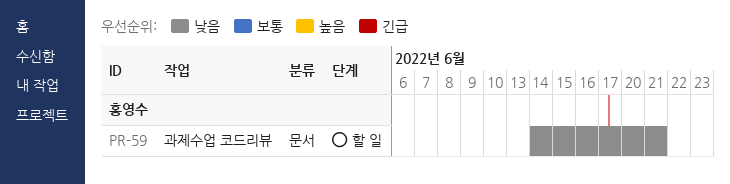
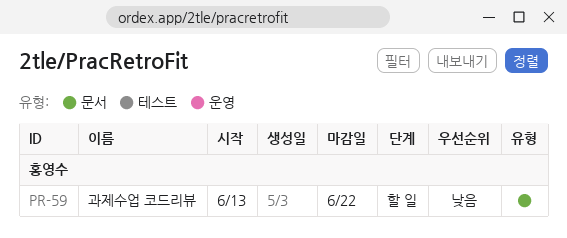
PR-59, start: Jun 14 -> Jun 13
PR-59, due: Jun 21 -> Jun 22

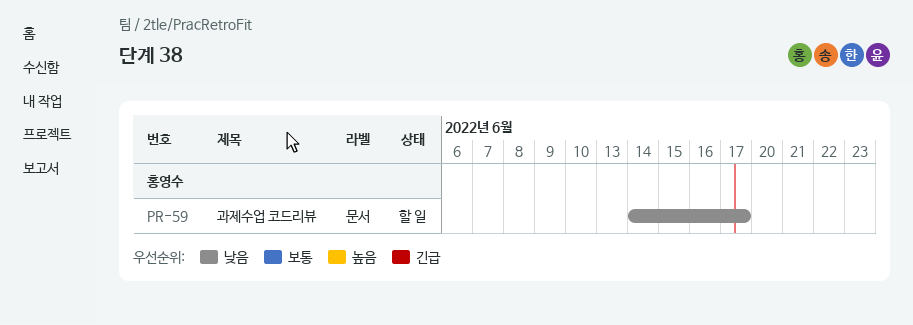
PR-59, start: Jun 13 -> Jun 14
PR-59, due: Jun 22 -> Jun 17

